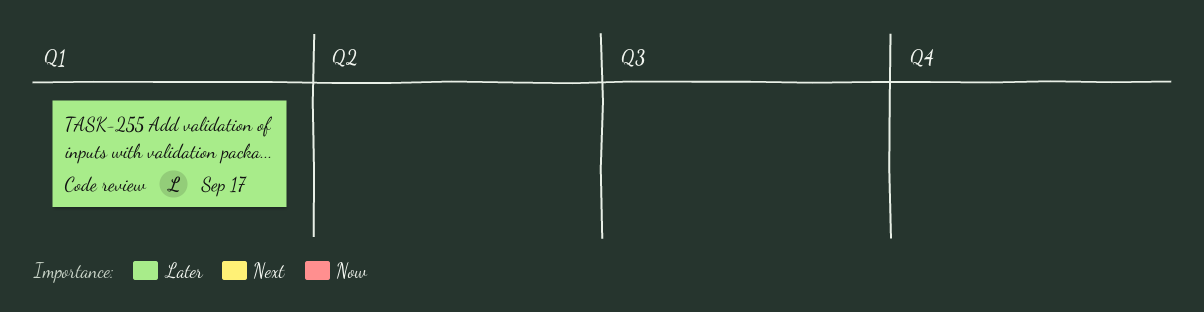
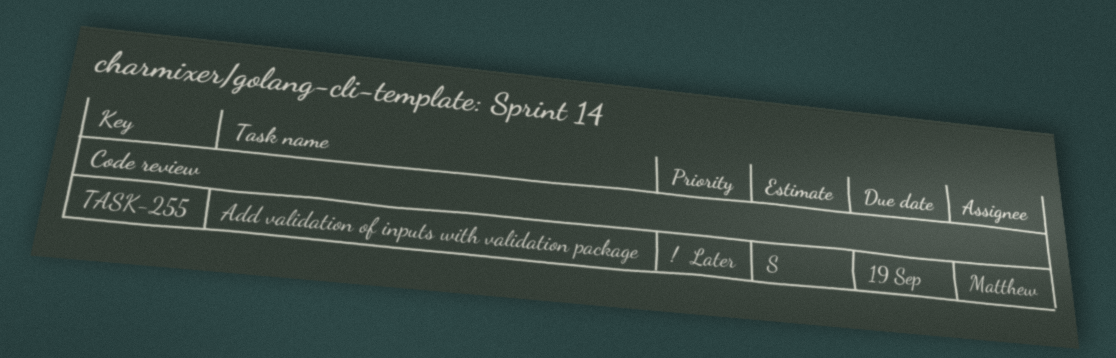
TASK-255, estimate: L -> S
TASK-255, due: Sep 17 -> Sep 19

